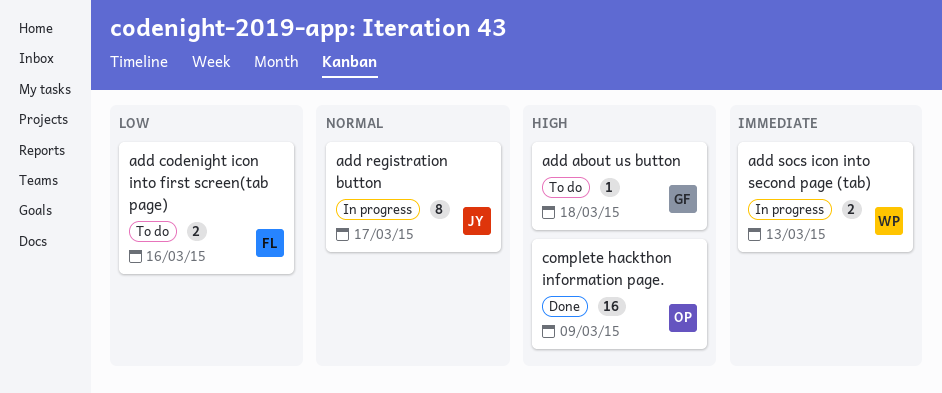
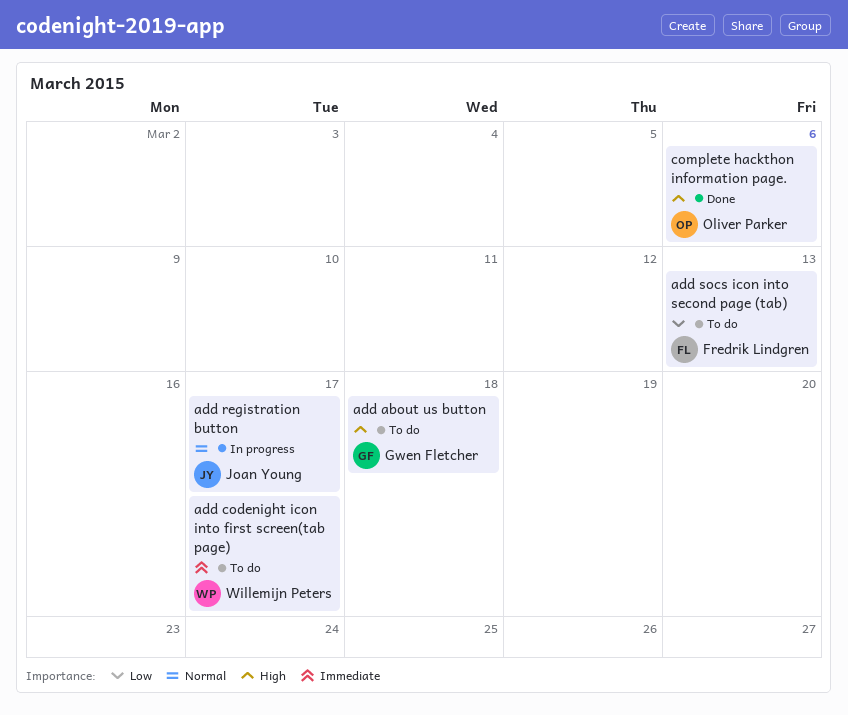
add codenight icon into first screen(tab page), owner: Fredrik Lindgren -> Willemijn Peters
add codenight icon into first screen(tab page), priority: Low -> Immediate
add codenight icon into first screen(tab page), due: Mar 16 -> Mar 17
add socs icon into second page (tab), status: In progress -> To do
add socs icon into second page (tab), owner: Willemijn Peters -> Fredrik Lindgren
add socs icon into second page (tab), priority: Immediate -> Low
complete hackthon information page., due: Mar 9 -> Mar 6

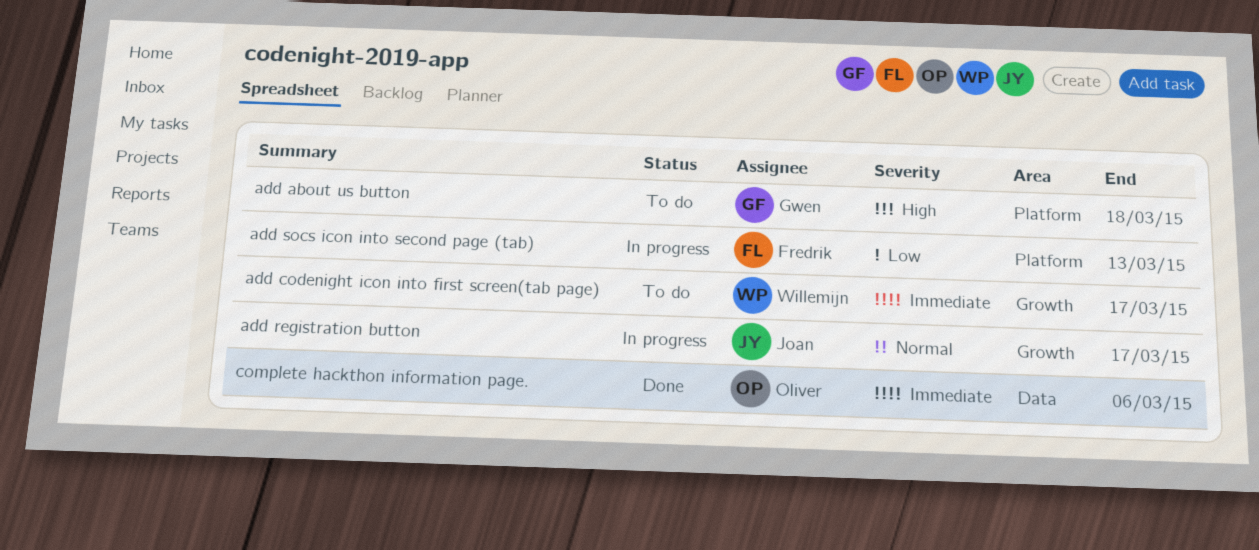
add socs icon into second page (tab), status: To do -> In progress
complete hackthon information page., priority: High -> Immediate

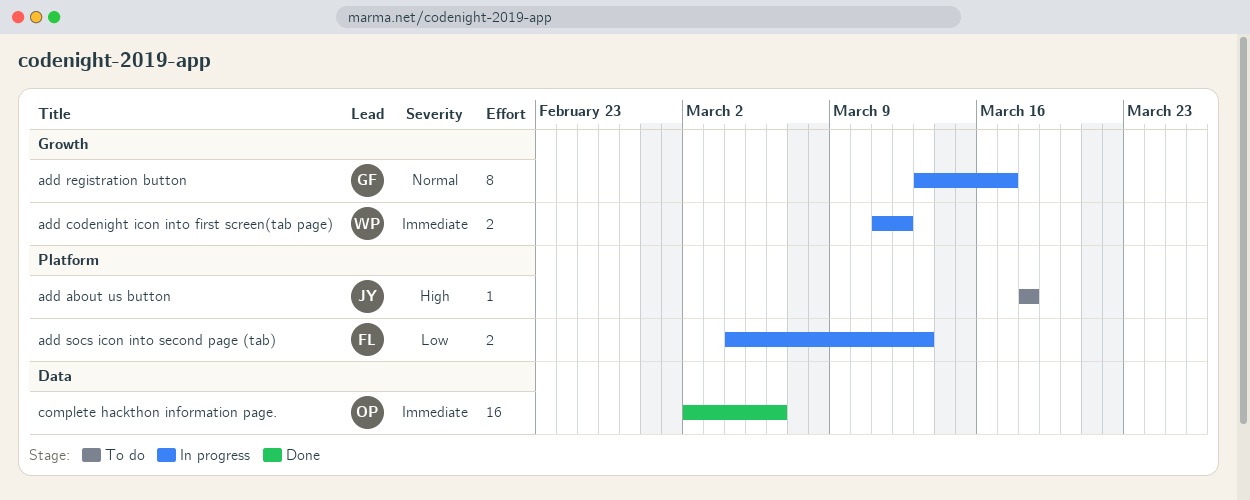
add about us button, owner: Gwen -> Joan
add codenight icon into first screen(tab page), status: To do -> In progress
add codenight icon into first screen(tab page), due: Mar 17 -> Mar 12
add registration button, owner: Joan -> Gwen

